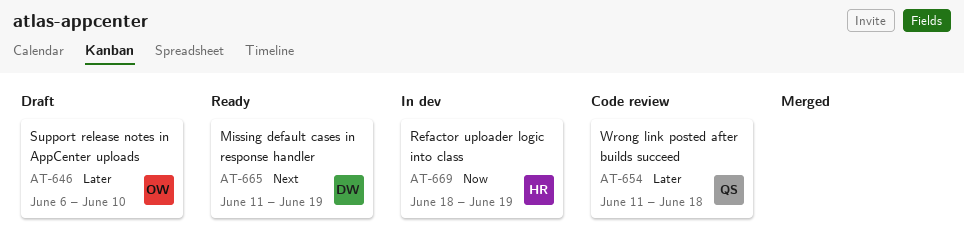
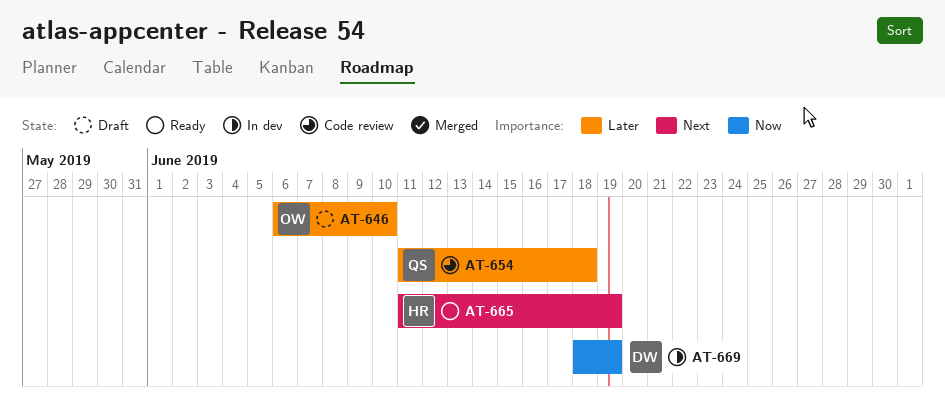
AT-665, owner: DW -> HR
AT-669, owner: HR -> DW

